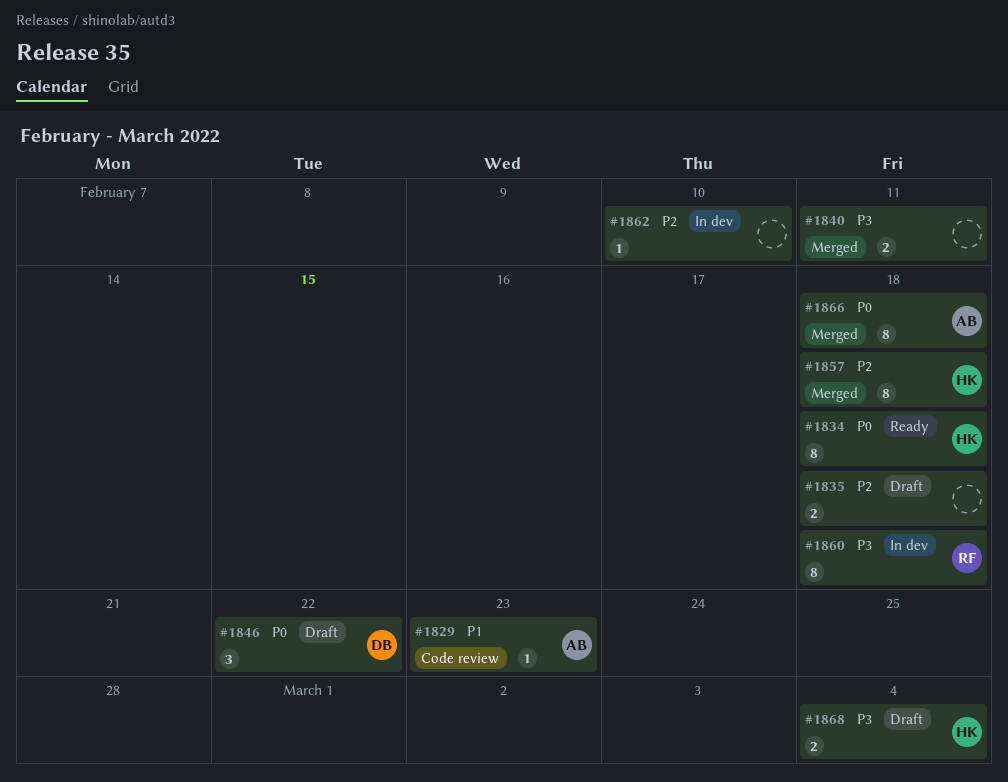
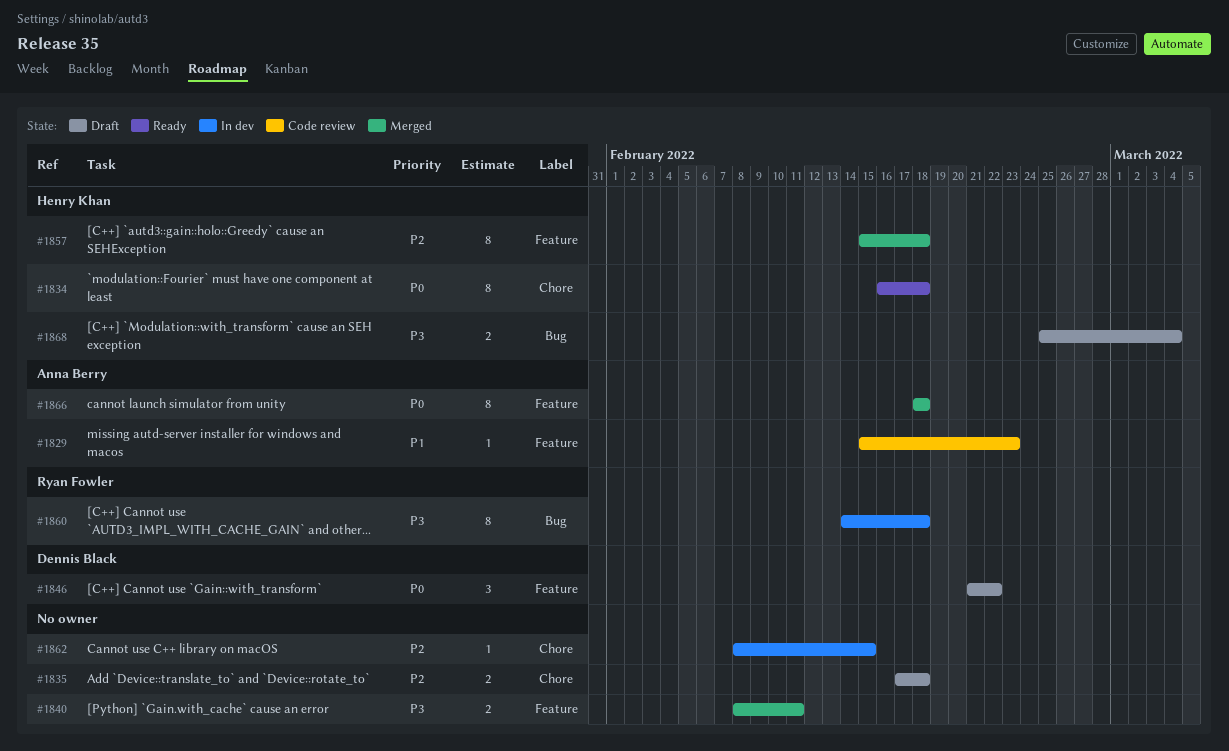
#1862, due: Feb 10 -> Feb 15

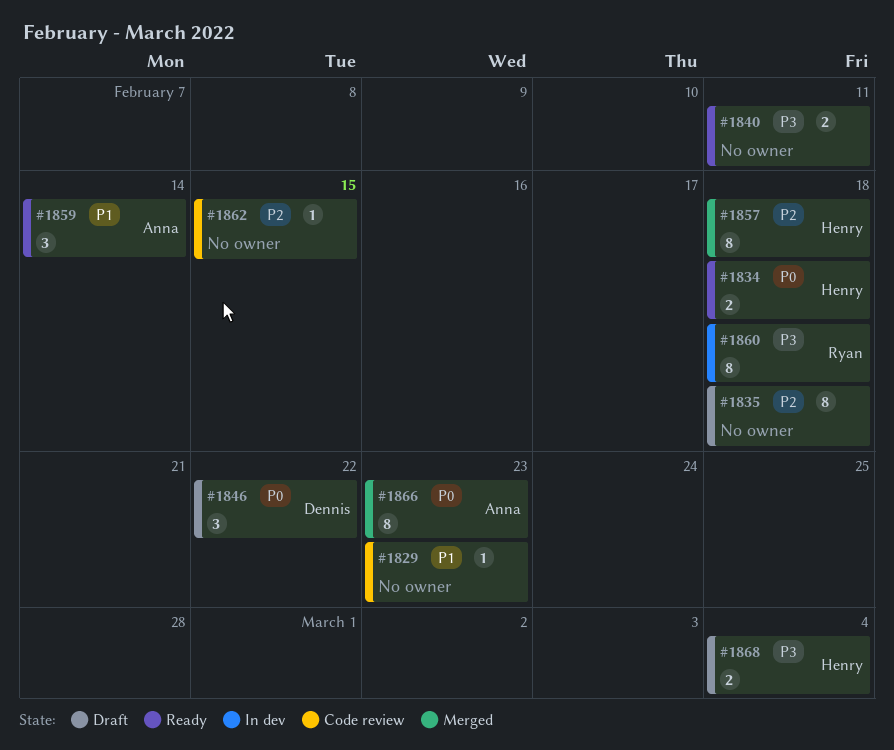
#1829, owner: Anna Berry -> none
#1834, estimate: 8 -> 2
#1835, estimate: 2 -> 8
#1840, status: Merged -> Ready
#1859: none -> present
#1862, status: In dev -> Code review
#1866, due: Feb 18 -> Feb 23

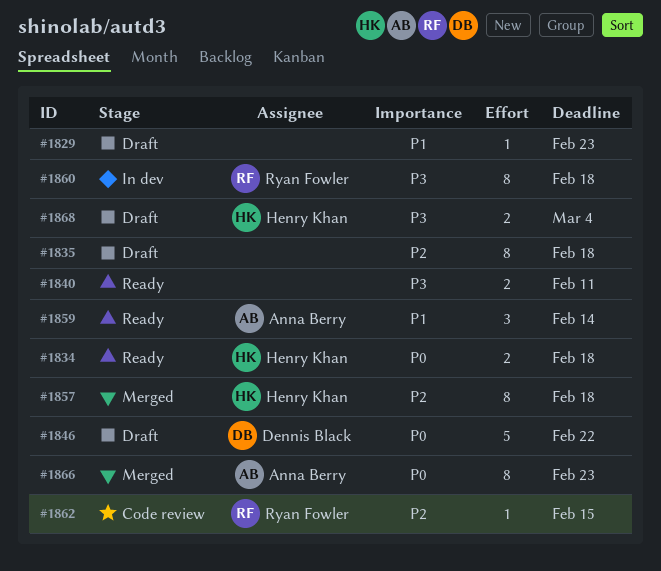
#1829, status: Code review -> Draft
#1846, estimate: 3 -> 5
#1862, owner: none -> Ryan Fowler

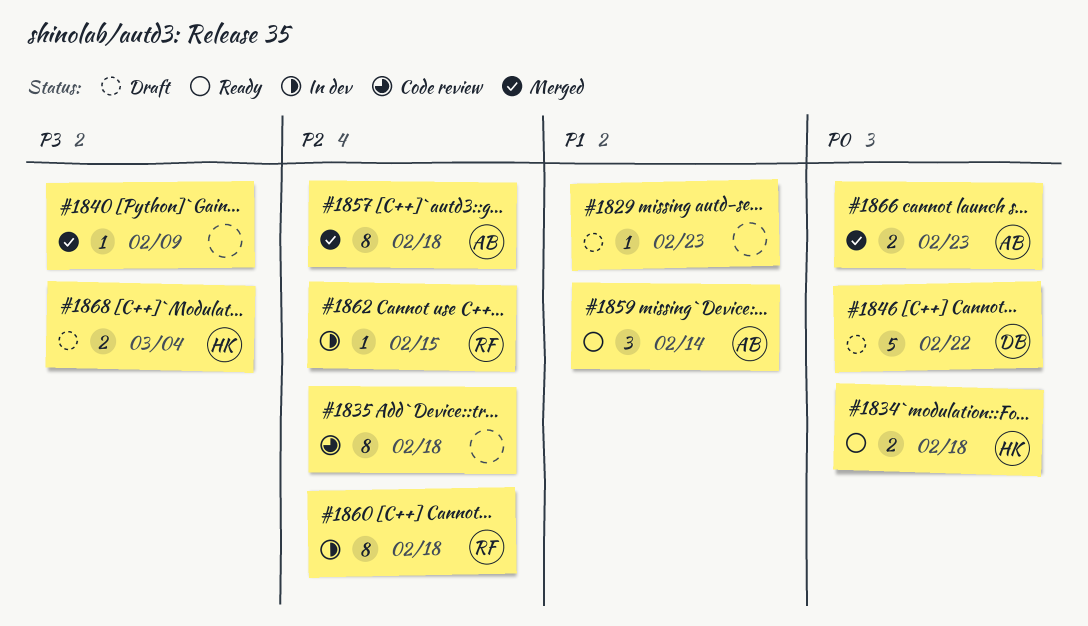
#1835, status: Draft -> Code review
#1840, status: Ready -> Merged
#1840, estimate: 2 -> 1
#1840, due: Feb 11 -> Feb 9
#1857, owner: Henry Khan -> Anna Berry
#1860, priority: P3 -> P2
#1862, status: Code review -> In dev
#1866, estimate: 8 -> 2

